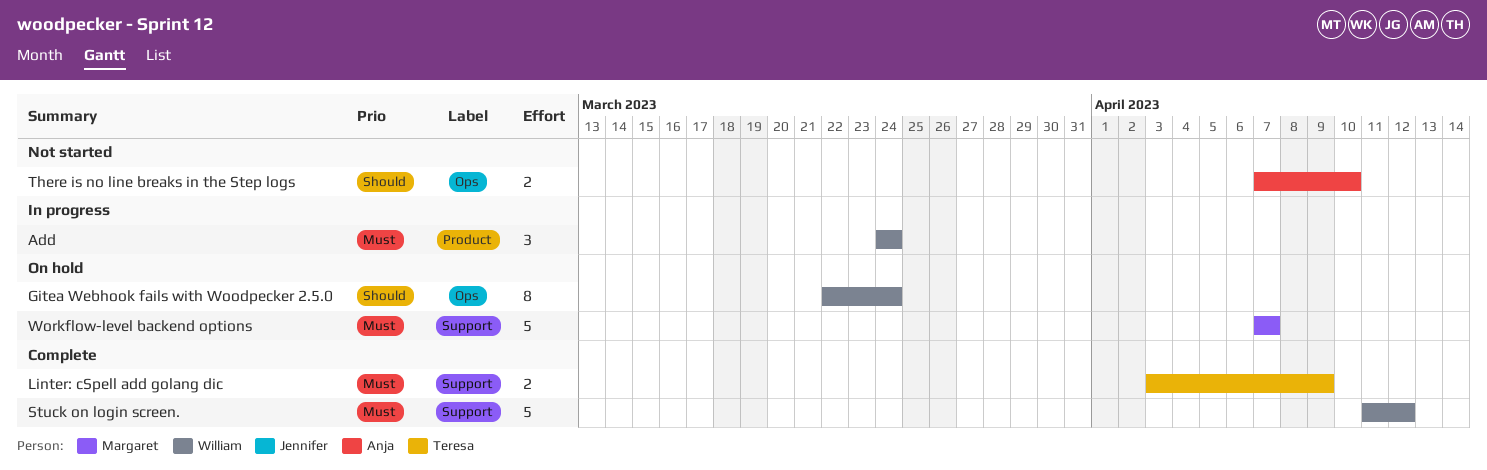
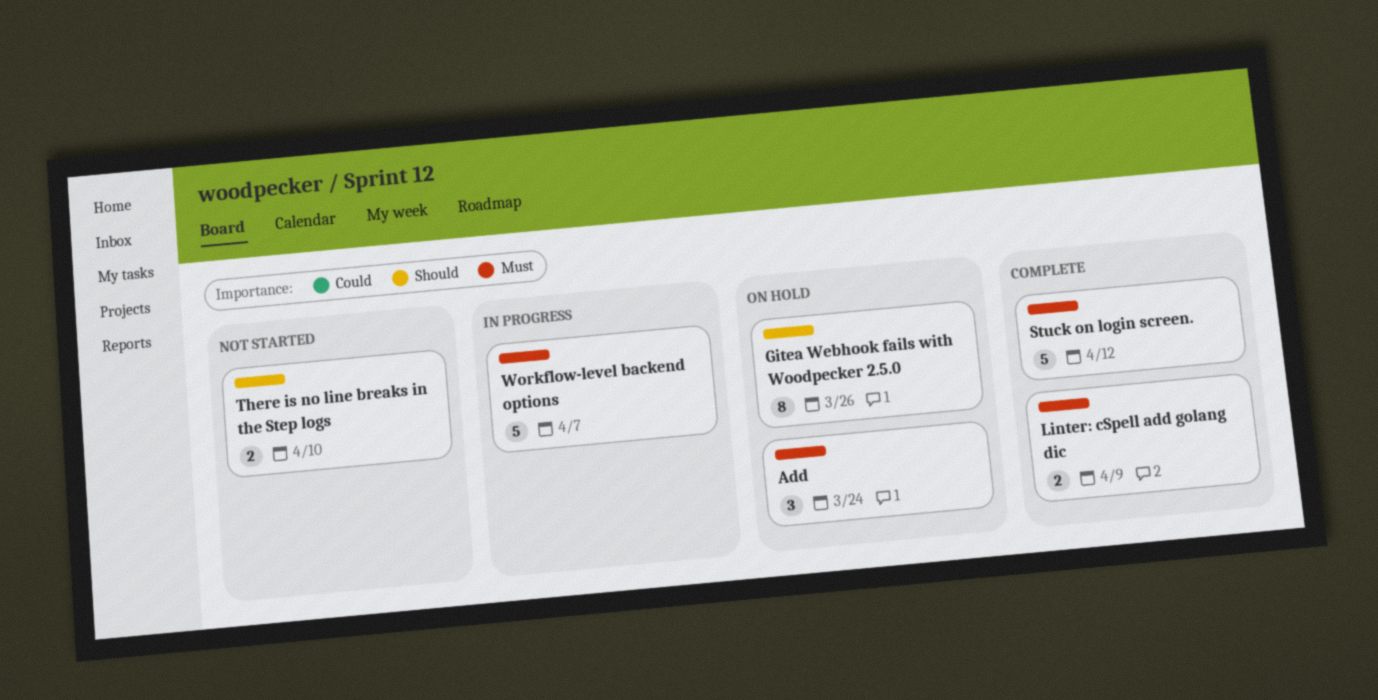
Add, status: In progress -> On hold
Gitea Webhook fails with Woodpecker 2.5.0, due: Mar 24 -> Mar 26
Workflow-level backend options, status: On hold -> In progress

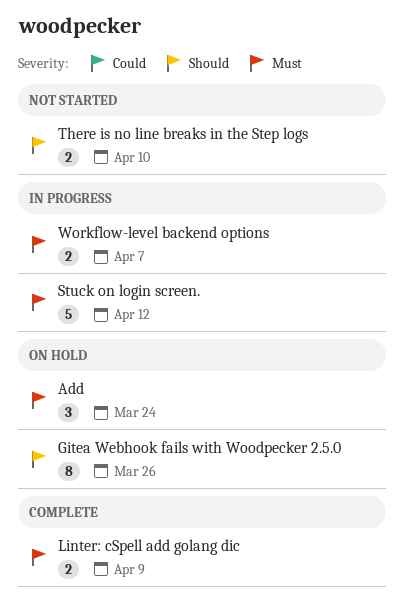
Stuck on login screen., status: Complete -> In progress
Workflow-level backend options, estimate: 5 -> 2

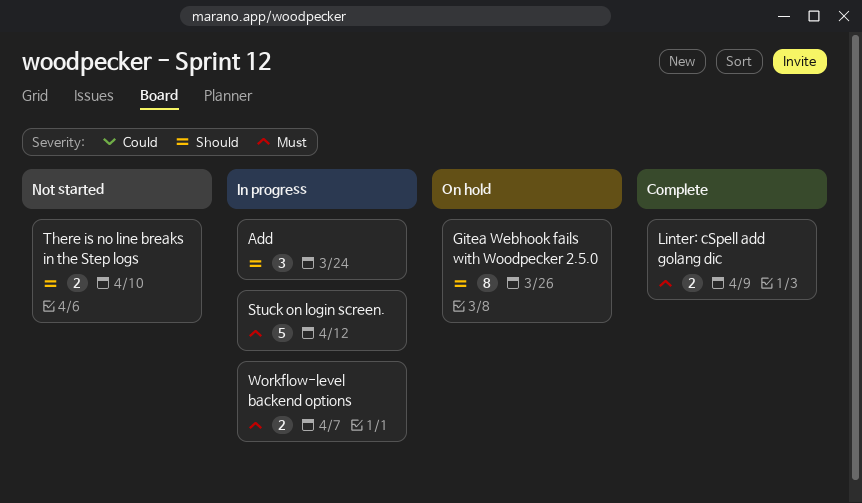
Add, status: On hold -> In progress
Add, priority: Must -> Should

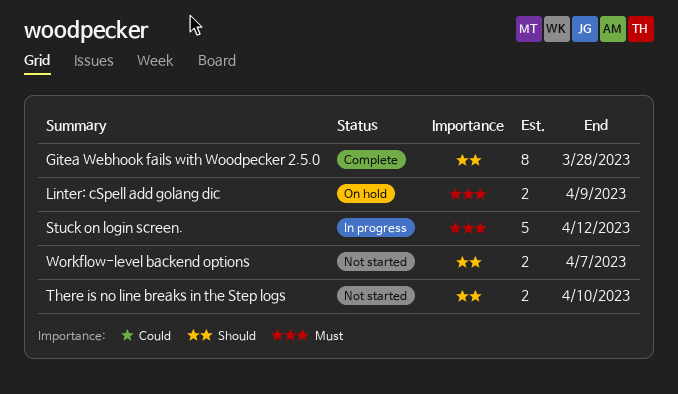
Add: present -> none
Gitea Webhook fails with Woodpecker 2.5.0, status: On hold -> Complete
Gitea Webhook fails with Woodpecker 2.5.0, due: Mar 26 -> Mar 28
Linter: cSpell add golang dic, status: Complete -> On hold
Workflow-level backend options, status: In progress -> Not started
Workflow-level backend options, priority: Must -> Should

